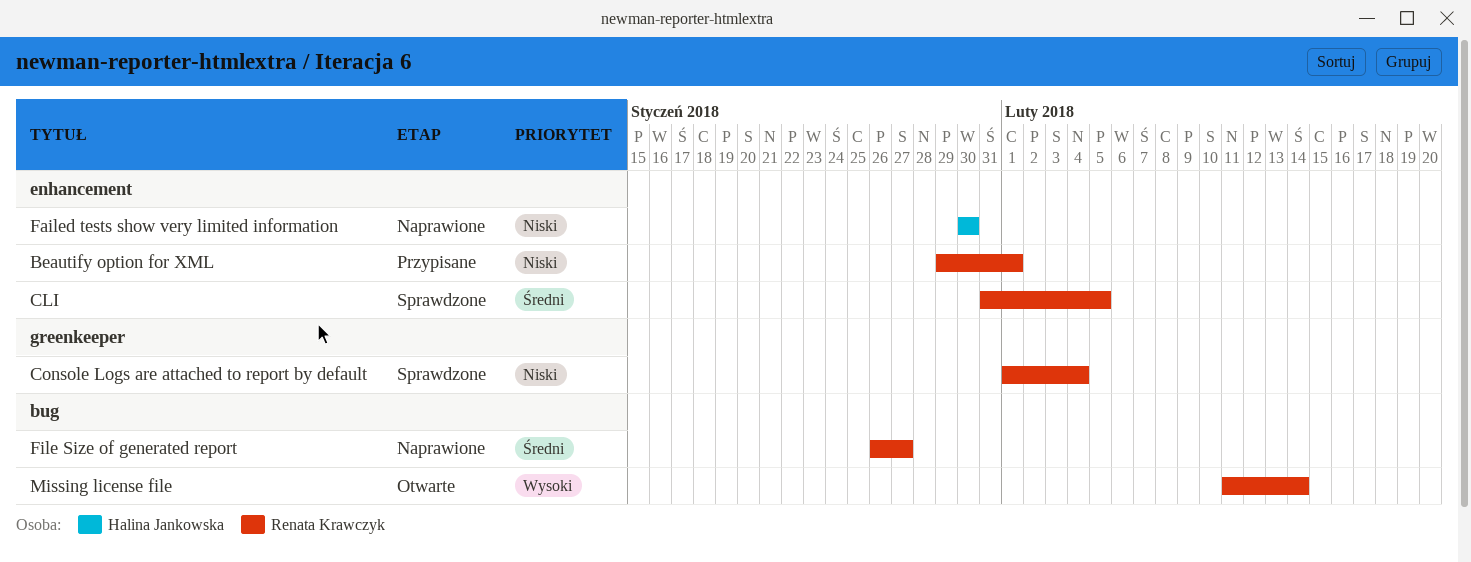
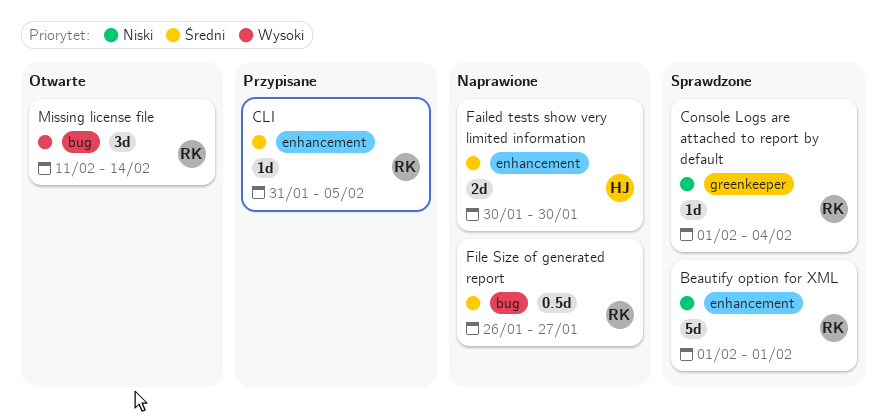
Beautify option for XML, status: Przypisane -> Sprawdzone
Beautify option for XML, start: Jan 29 -> Feb 1
CLI, status: Sprawdzone -> Przypisane
Failed tests show very limited information, priority: Niski -> Średni

